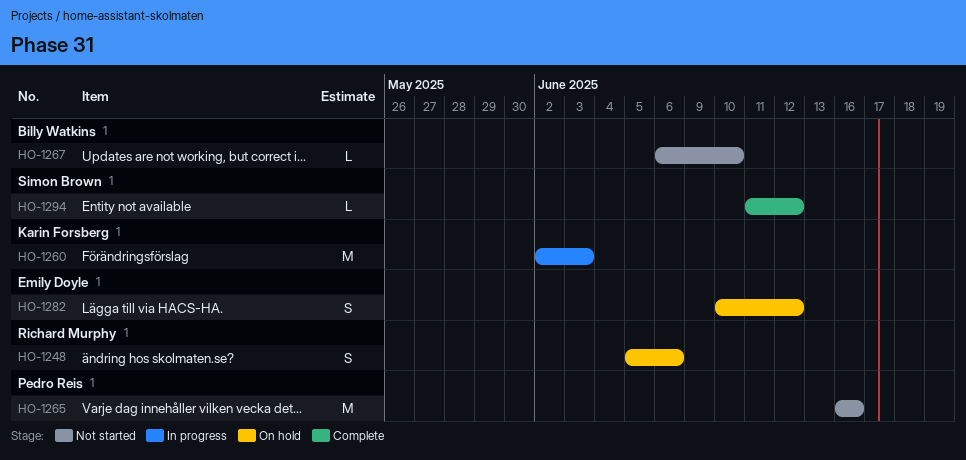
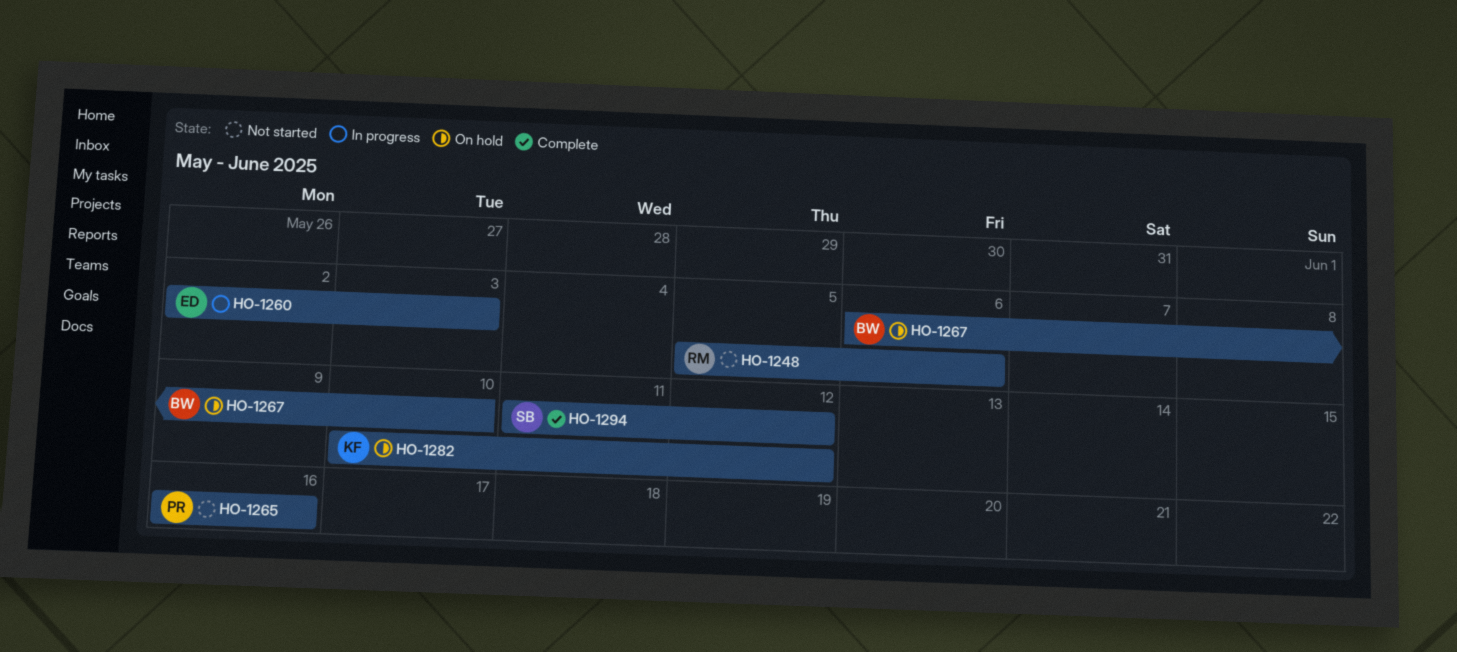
HO-1248, status: On hold -> Not started
HO-1260, owner: Karin Forsberg -> Emily Doyle
HO-1267, status: Not started -> On hold
HO-1282, owner: Emily Doyle -> Karin Forsberg

